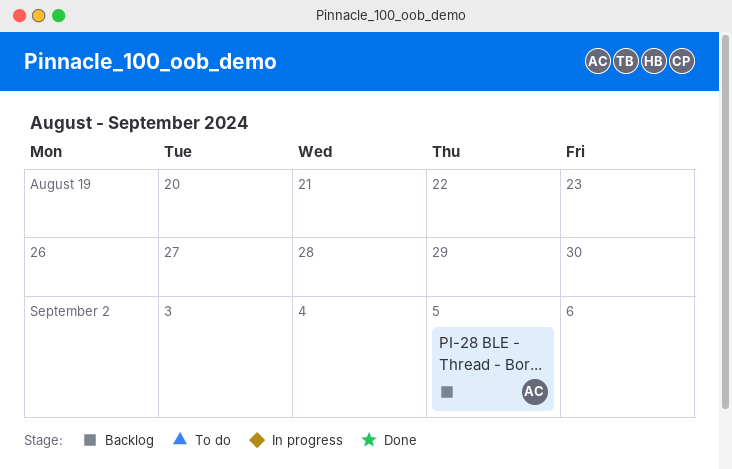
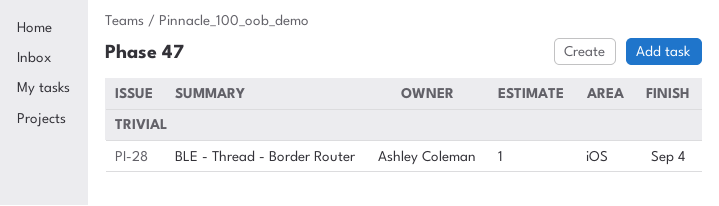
PI-28, due: Sep 5 -> Sep 4

